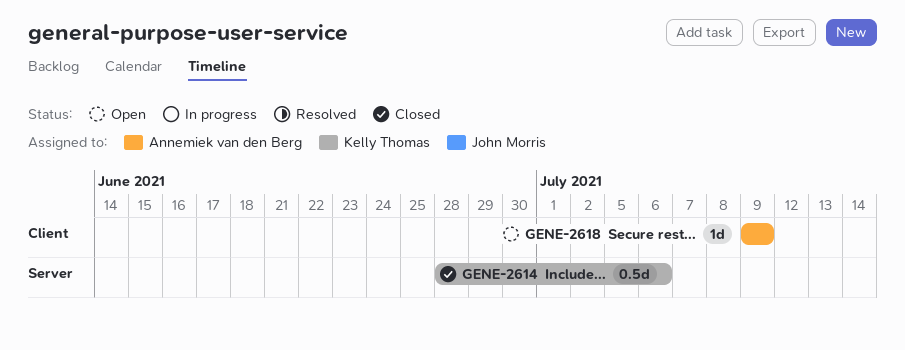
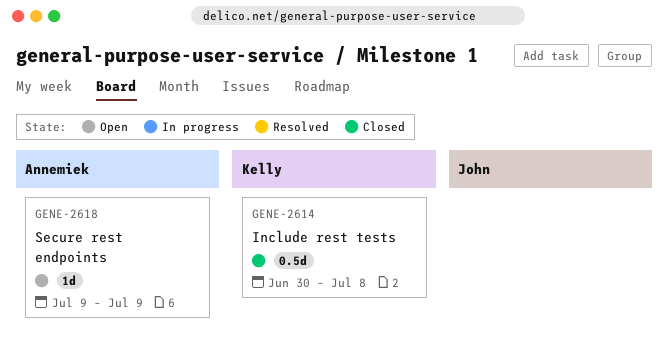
GENE-2614, start: Jun 28 -> Jun 30
GENE-2614, due: Jul 6 -> Jul 8

